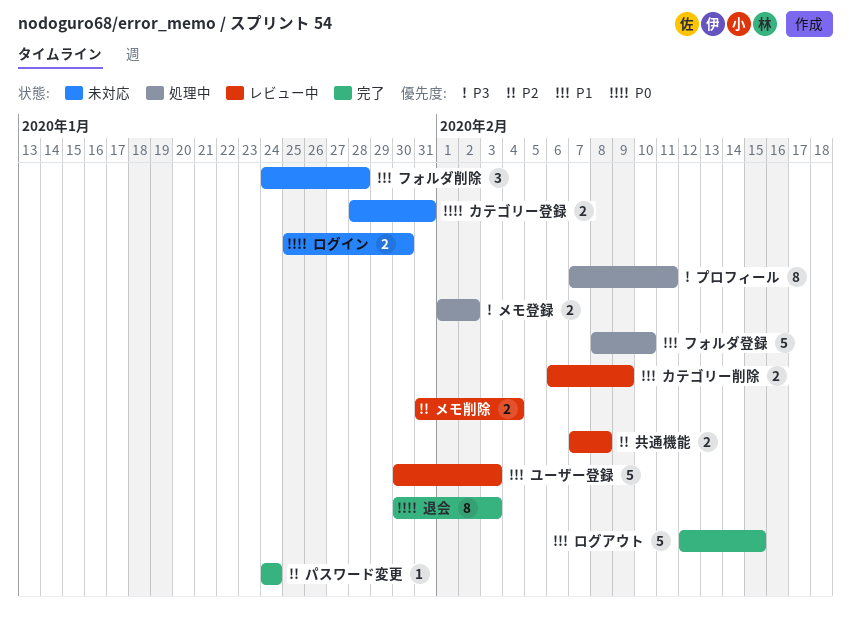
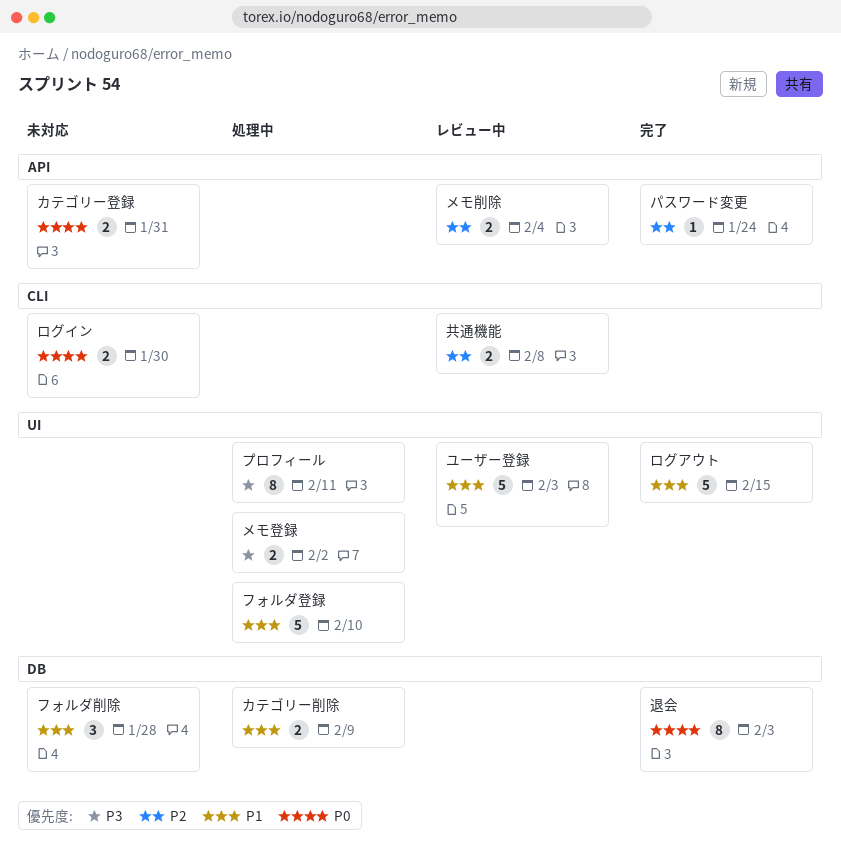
カテゴリー削除, status: レビュー中 -> 処理中

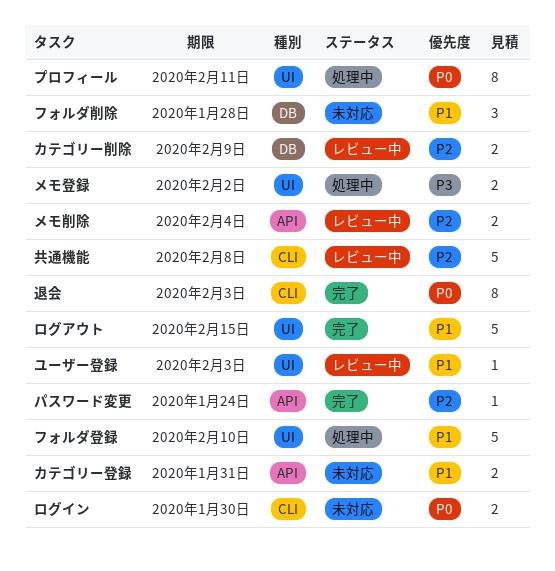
カテゴリー削除, status: 処理中 -> レビュー中
カテゴリー削除, priority: P1 -> P2
カテゴリー登録, priority: P0 -> P1
プロフィール, priority: P3 -> P0
ユーザー登録, estimate: 5 -> 1
共通機能, estimate: 2 -> 5
退会, label: DB -> CLI

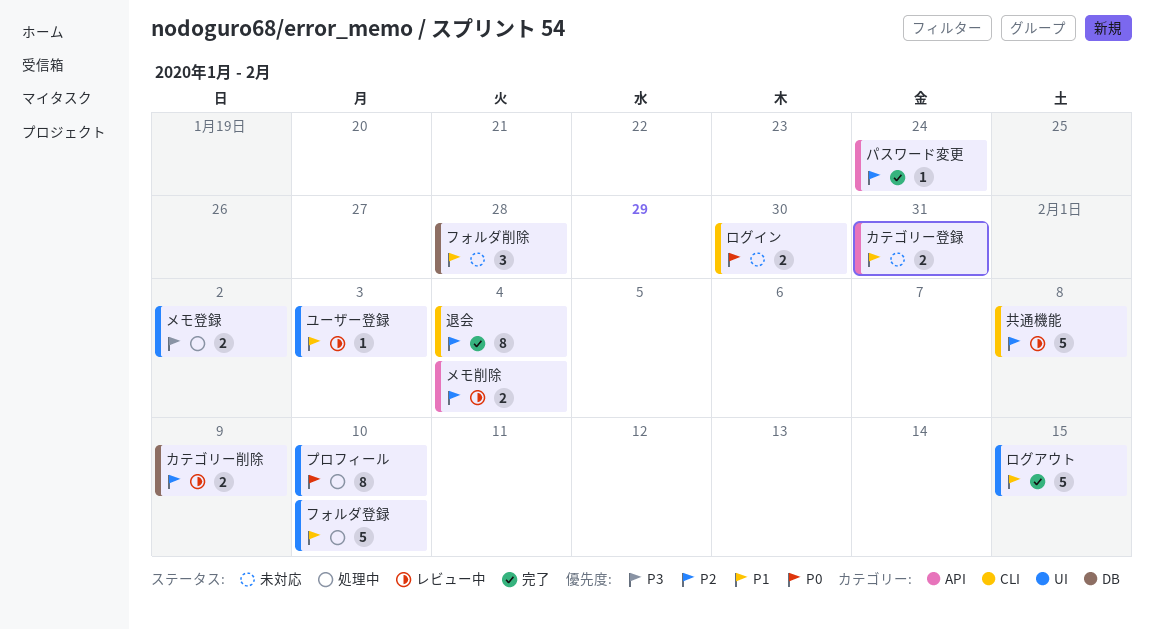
プロフィール, due: Feb 11 -> Feb 10
退会, priority: P0 -> P2
退会, due: Feb 3 -> Feb 4

